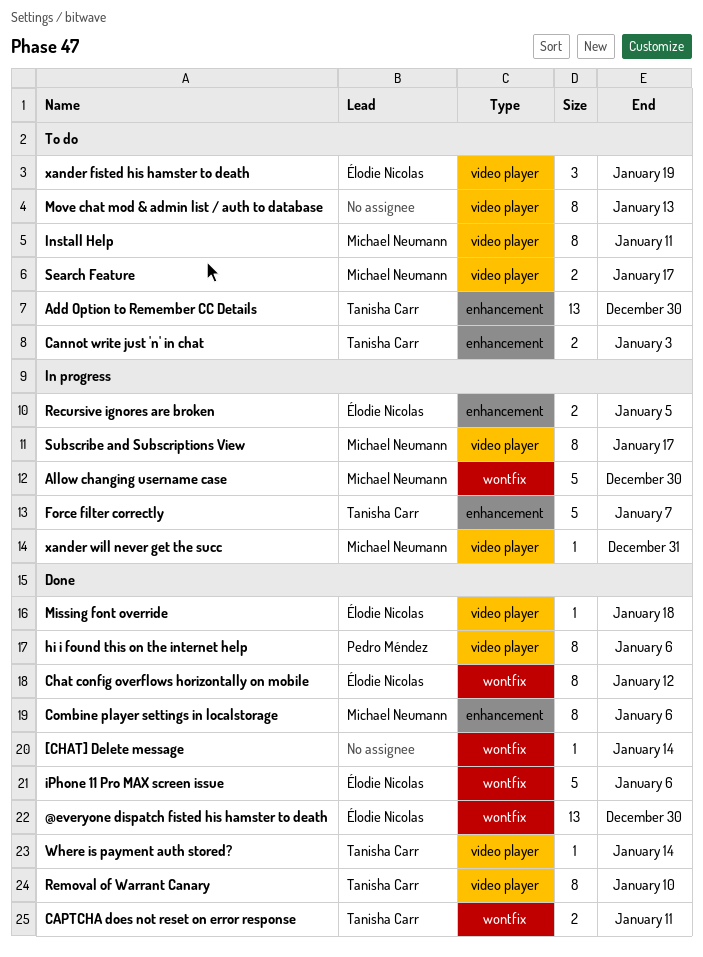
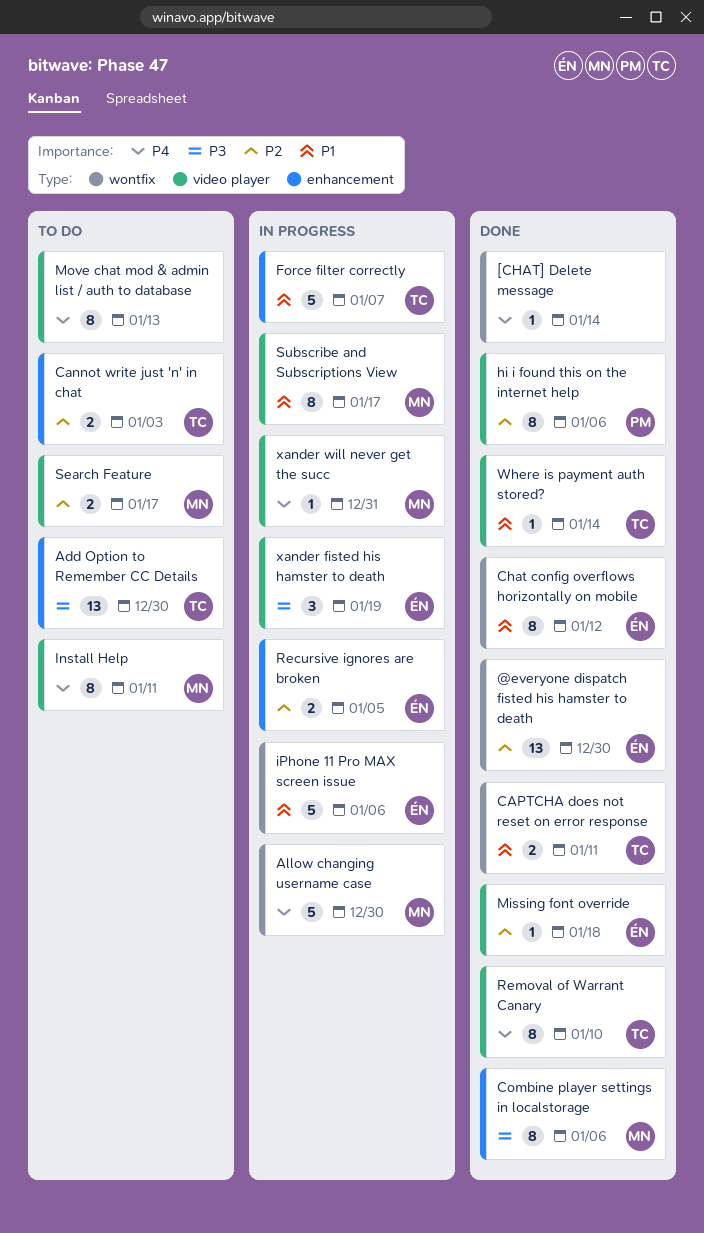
iPhone 11 Pro MAX screen issue, status: Done -> In progress
xander fisted his hamster to death, status: To do -> In progress

